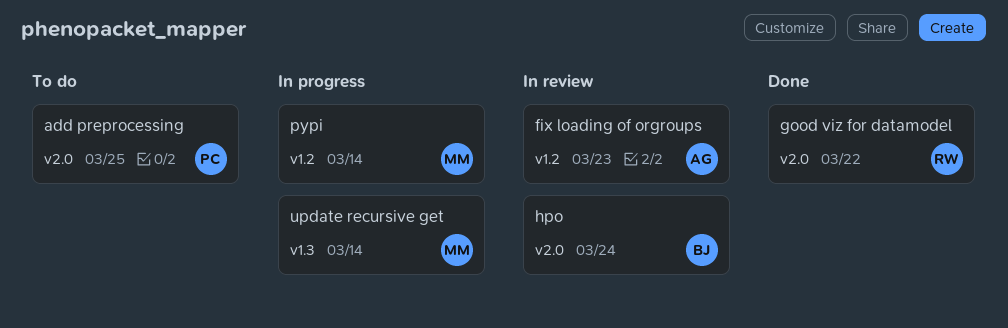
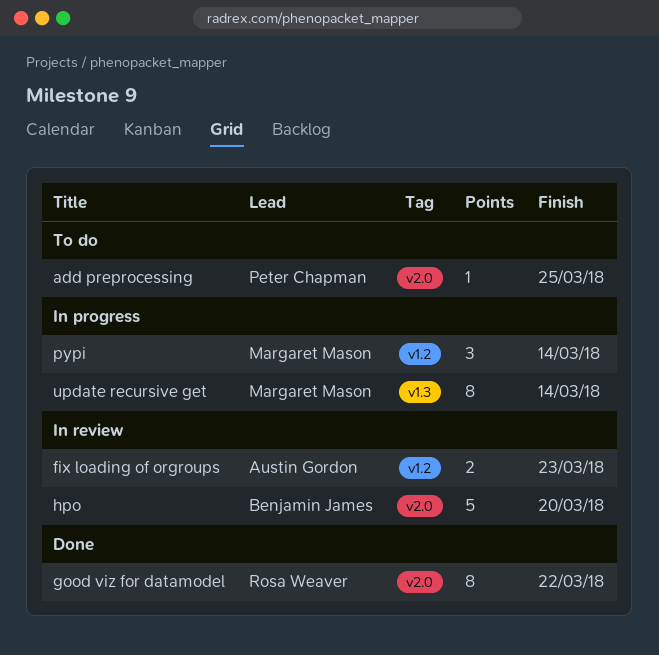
hpo, due: Mar 24 -> Mar 20

